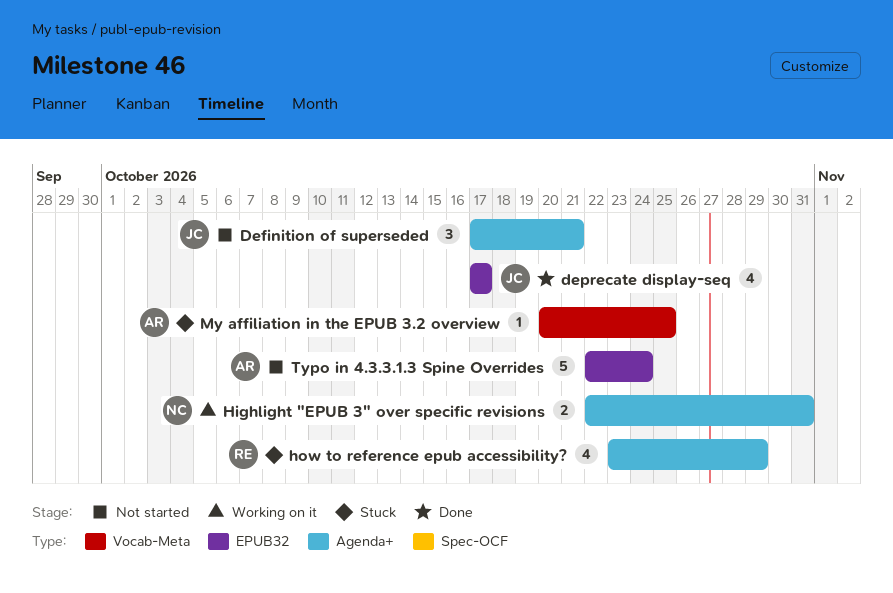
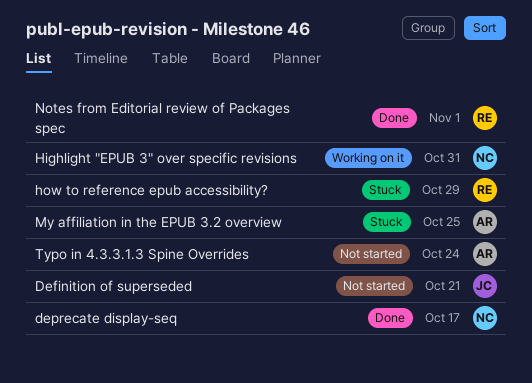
deprecate display-seq, owner: JC -> NC
Notes from Editorial review of Packages spec: none -> present

